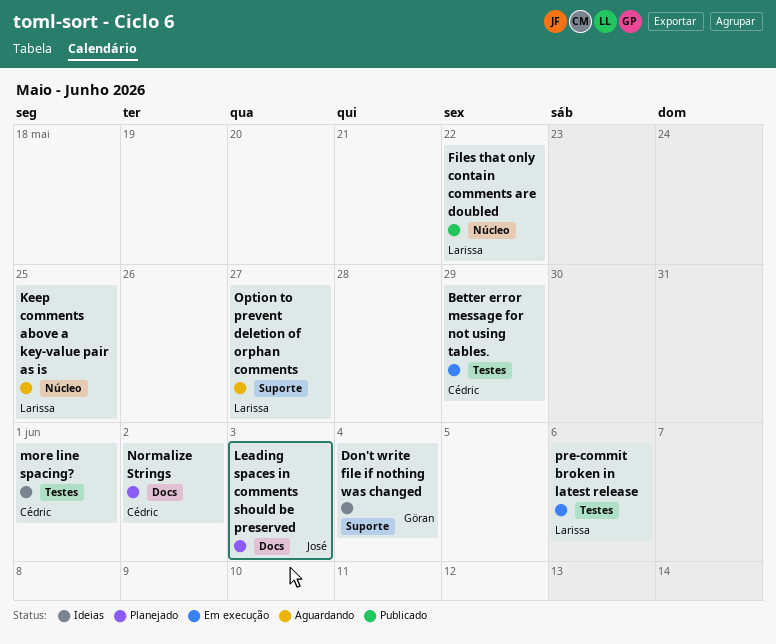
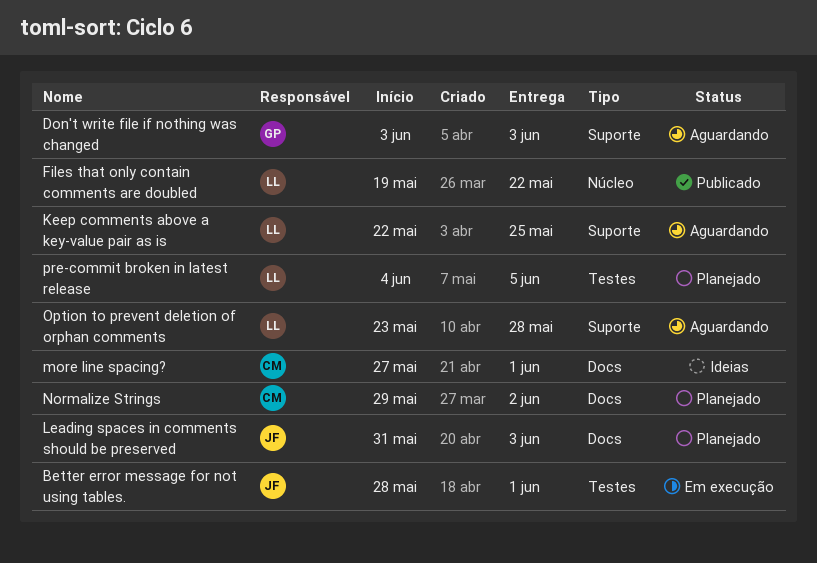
Better error message for not using tables., owner: Cédric -> José
Better error message for not using tables., due: May 29 -> Jun 1
Don't write file if nothing was changed, status: Ideias -> Aguardando
Don't write file if nothing was changed, due: Jun 4 -> Jun 3
Keep comments above a key-value pair as is, label: Núcleo -> Suporte
more line spacing?, label: Testes -> Docs
Option to prevent deletion of orphan comments, due: May 27 -> May 28
pre-commit broken in latest release, status: Em execução -> Planejado
pre-commit broken in latest release, due: Jun 6 -> Jun 5

